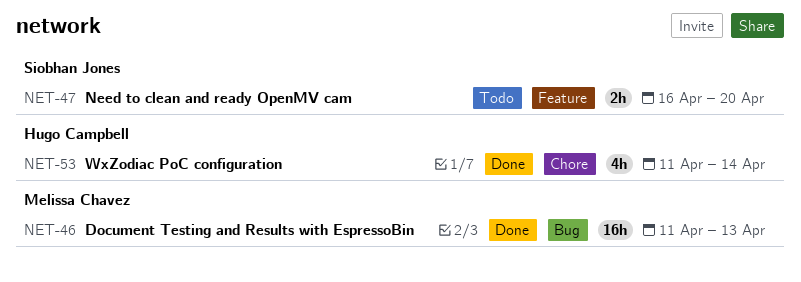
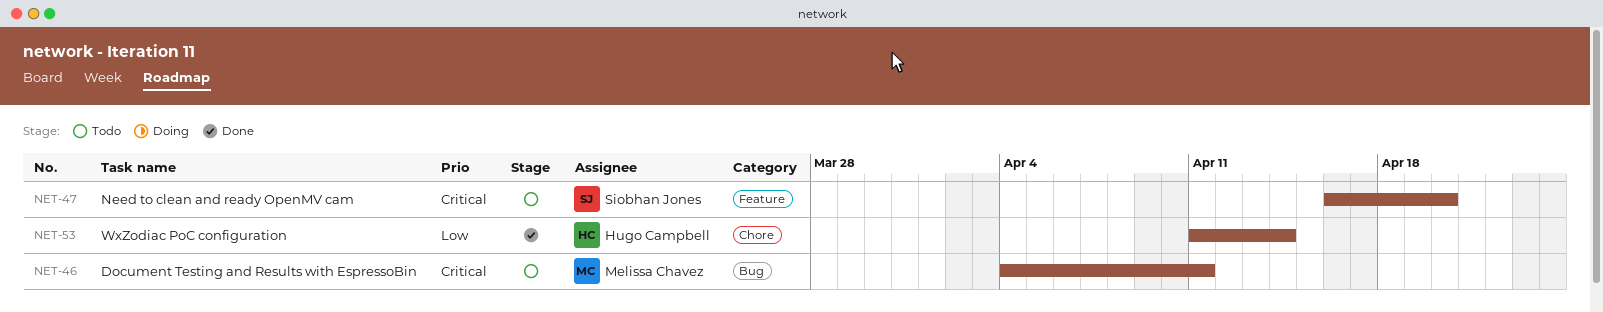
NET-46, status: Done -> Todo
NET-46, start: Apr 11 -> Apr 4
NET-46, due: Apr 13 -> Apr 11

